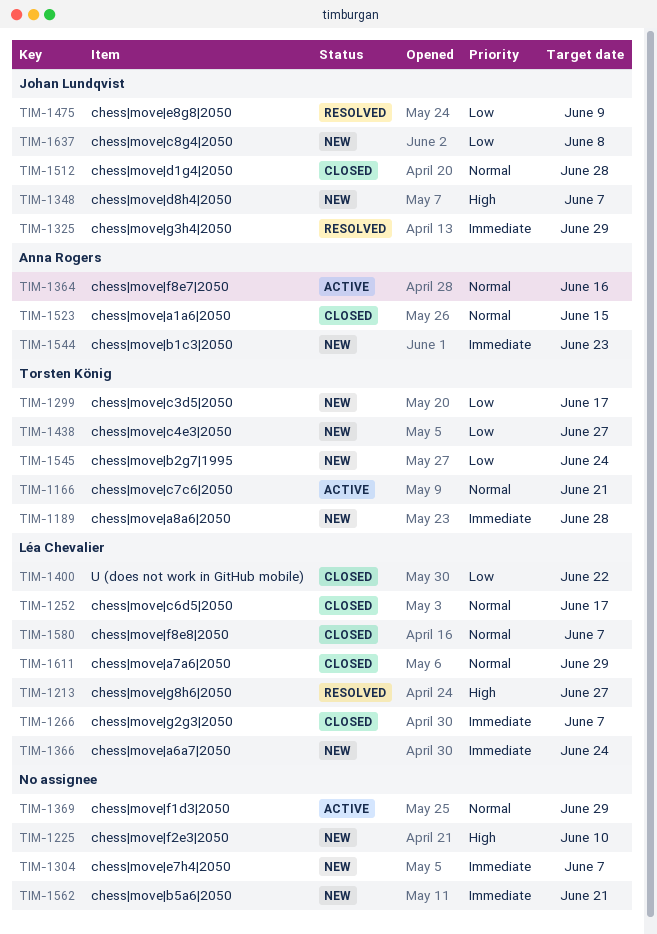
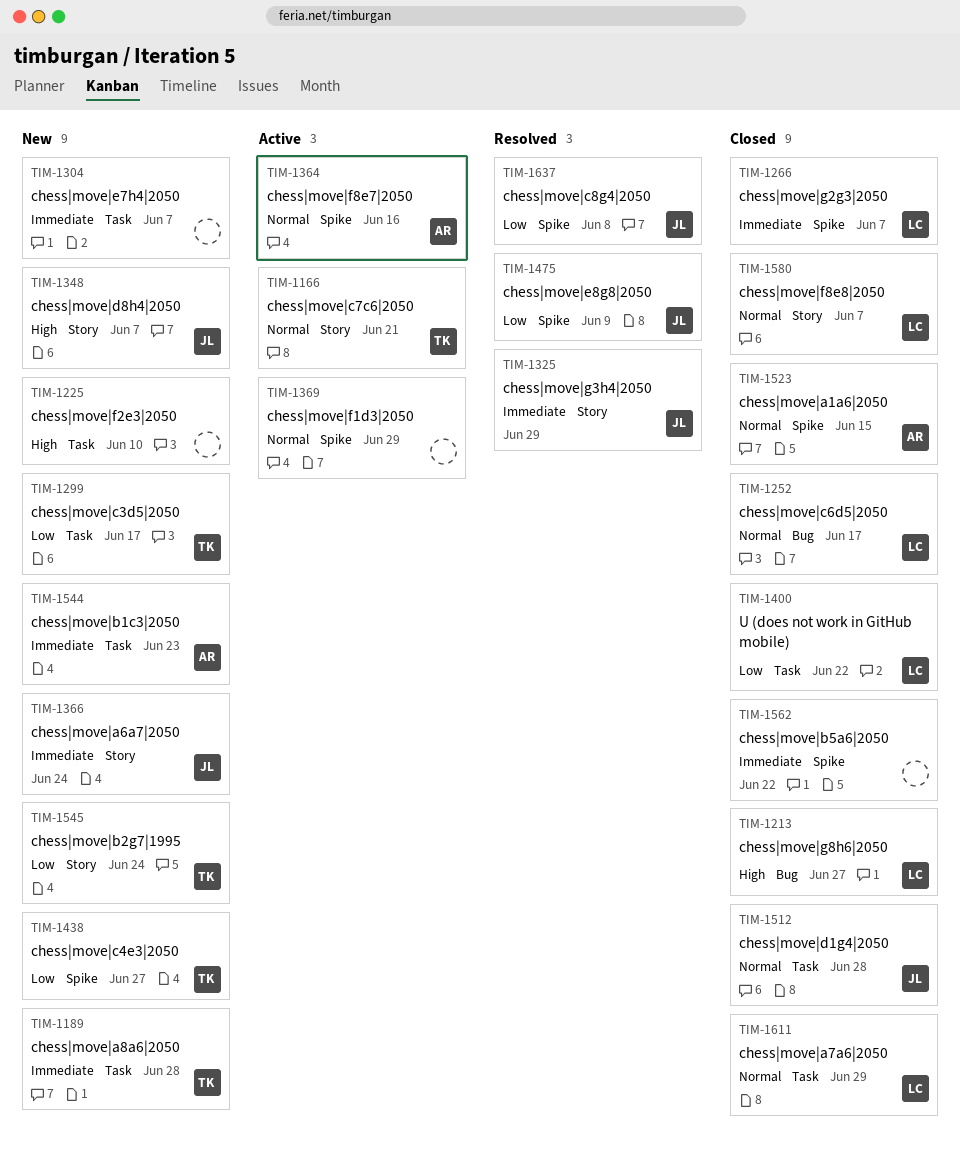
TIM-1213, status: Resolved -> Closed
TIM-1366, owner: Léa Chevalier -> Johan Lundqvist
TIM-1562, status: New -> Closed
TIM-1562, due: Jun 21 -> Jun 22
TIM-1637, status: New -> Resolved

